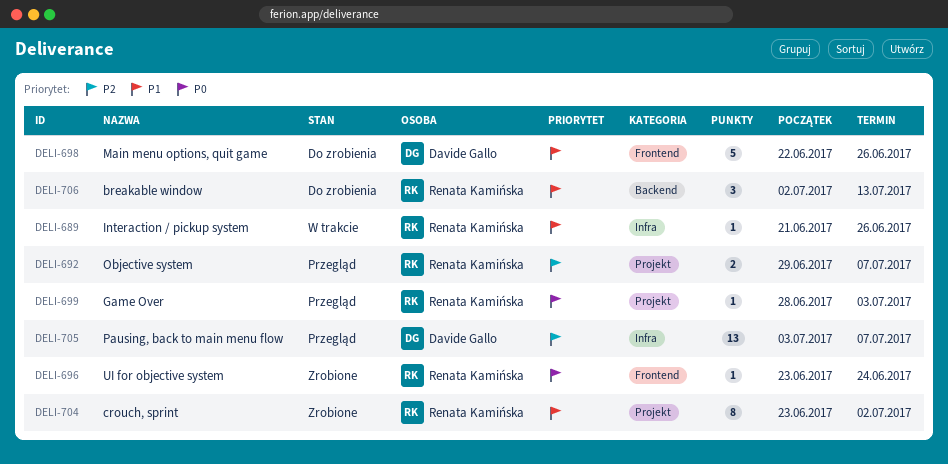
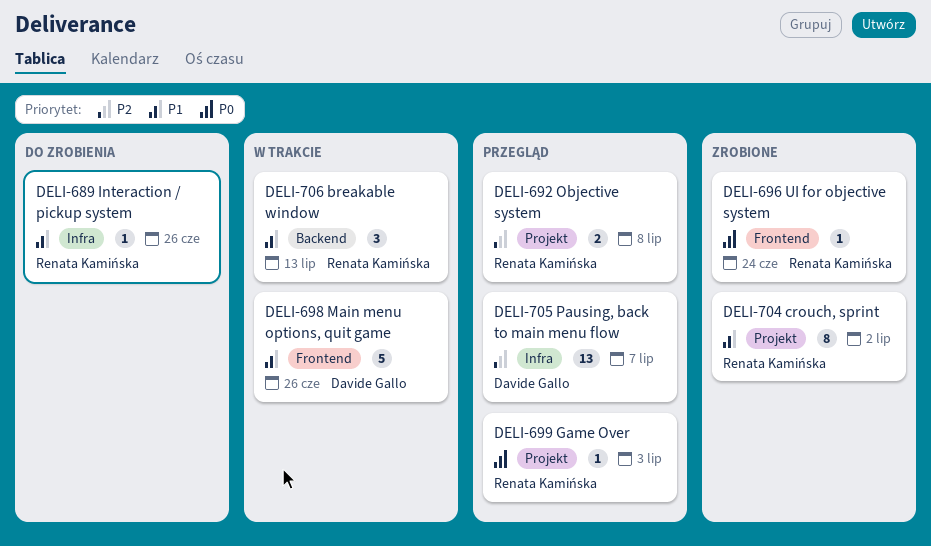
DELI-689, status: W trakcie -> Do zrobienia
DELI-692, due: Jul 7 -> Jul 8
DELI-698, status: Do zrobienia -> W trakcie
DELI-706, status: Do zrobienia -> W trakcie

